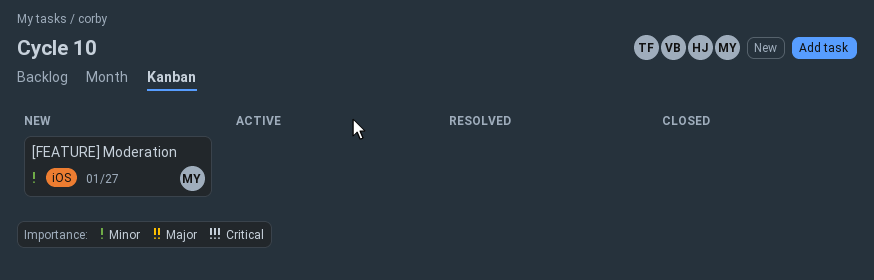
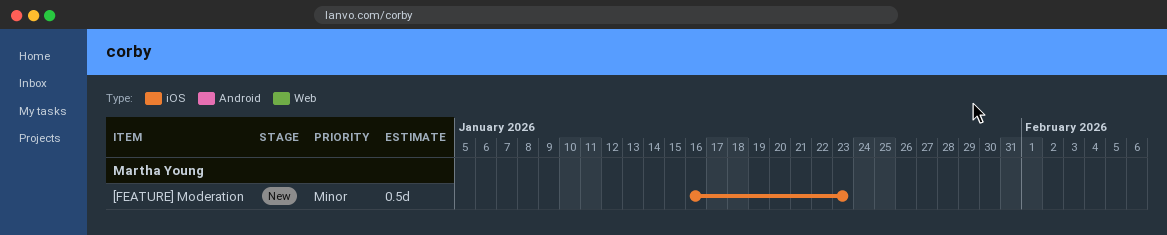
[FEATURE] Moderation, due: Jan 27 -> Jan 23

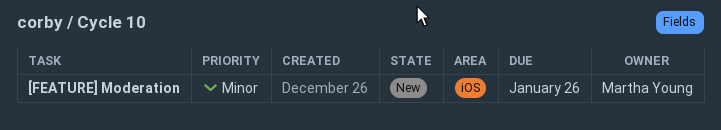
[FEATURE] Moderation, due: Jan 23 -> Jan 26

